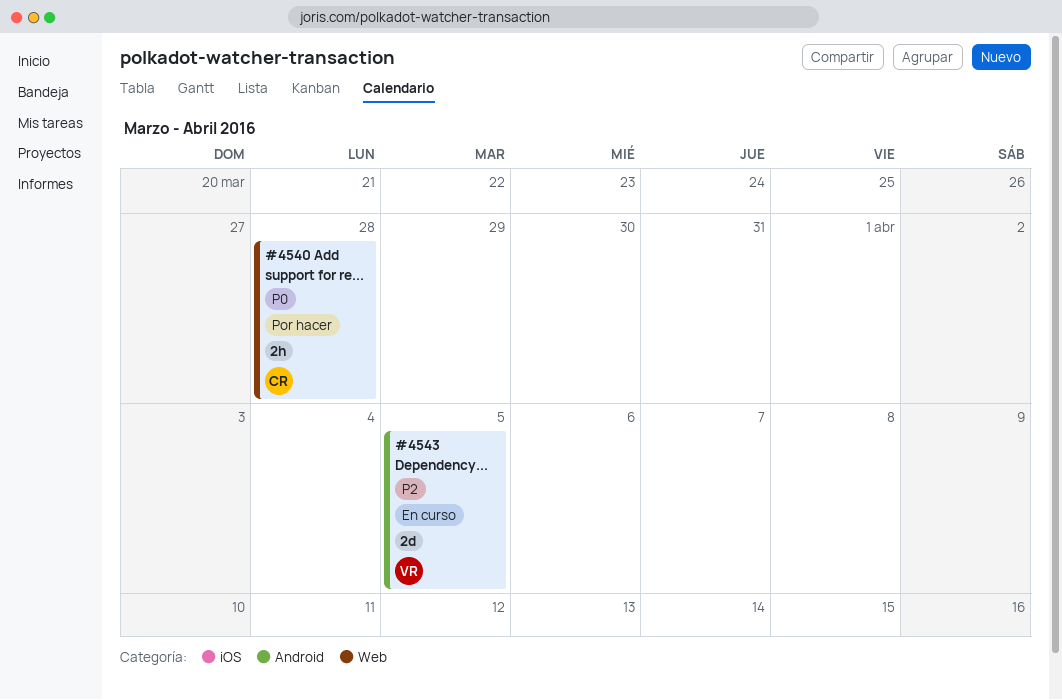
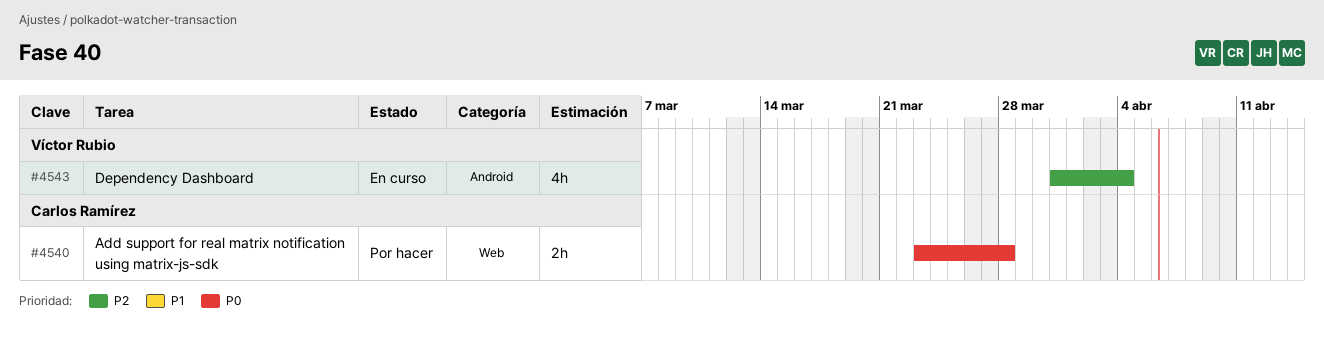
#4543, estimate: 2d -> 4h
#4543, due: Apr 5 -> Apr 4

